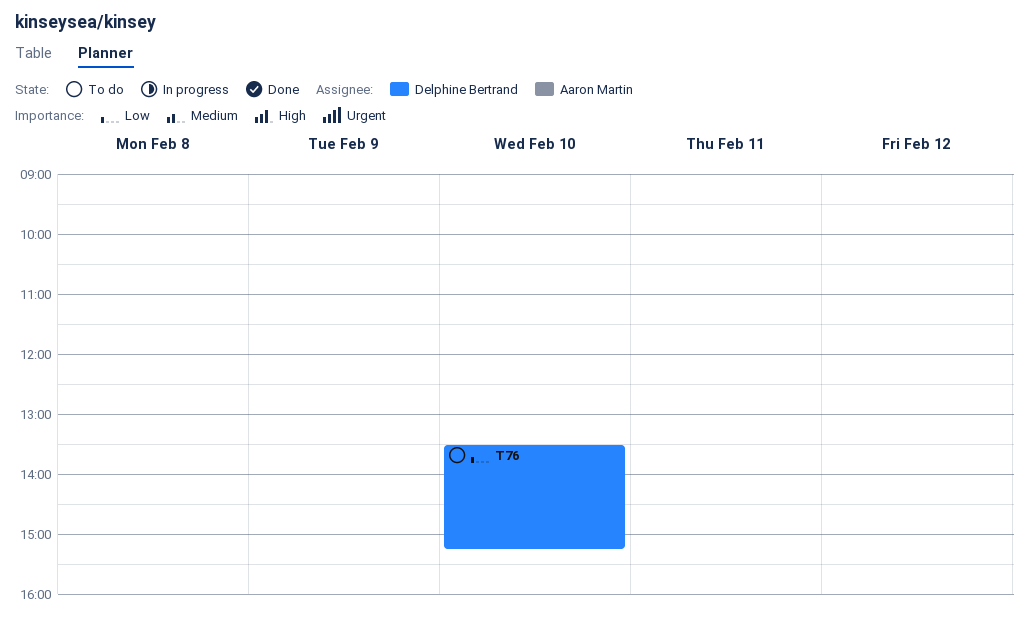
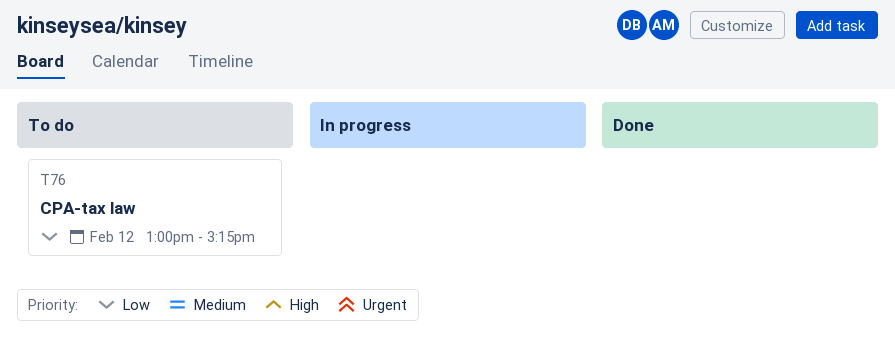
T76, day: Feb 10 -> Feb 12
T76, begins: 13:30 -> 13:00

